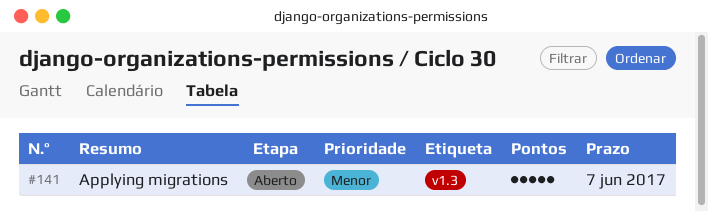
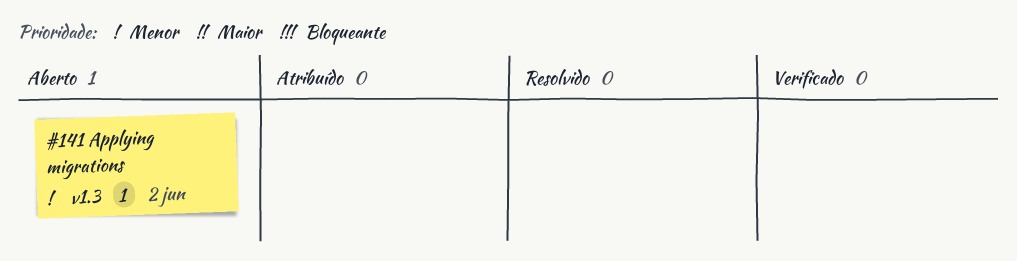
#141, estimate: 5 -> 1
#141, due: Jun 7 -> Jun 2

